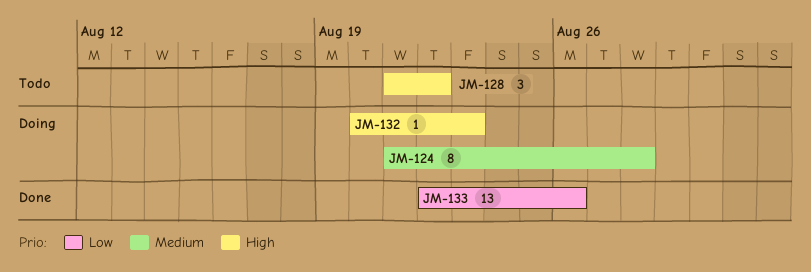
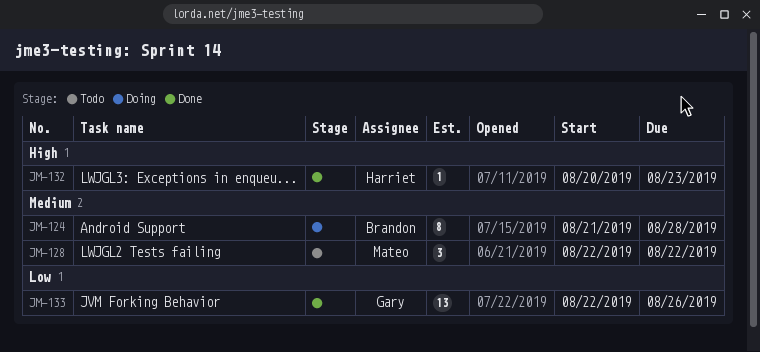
JM-128, priority: High -> Medium
JM-128, start: Aug 21 -> Aug 22
JM-132, status: Doing -> Done

